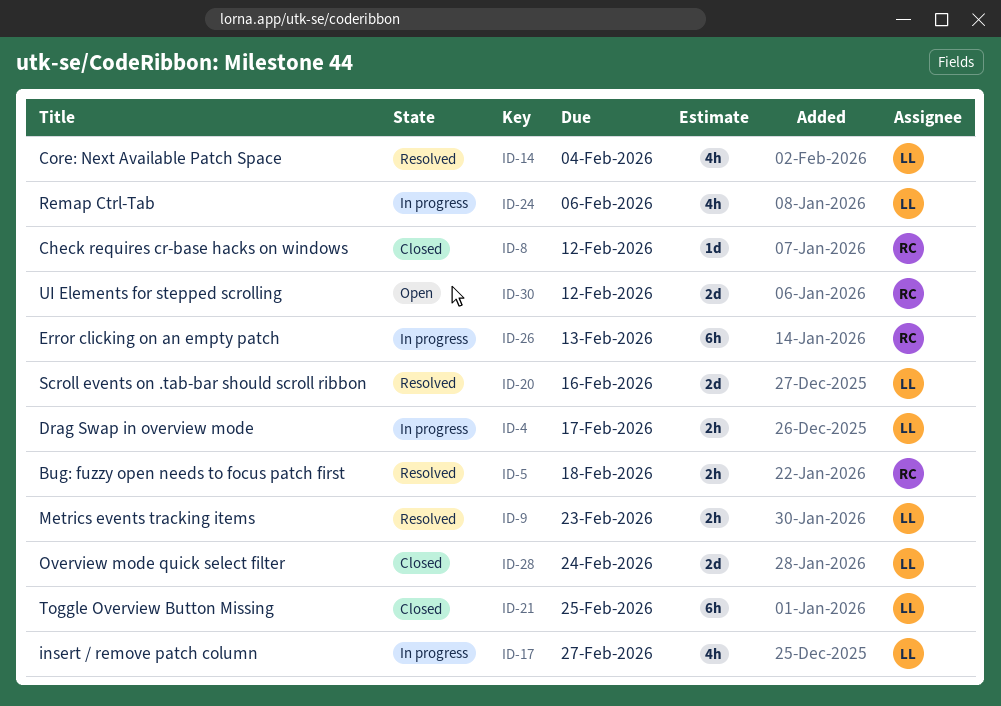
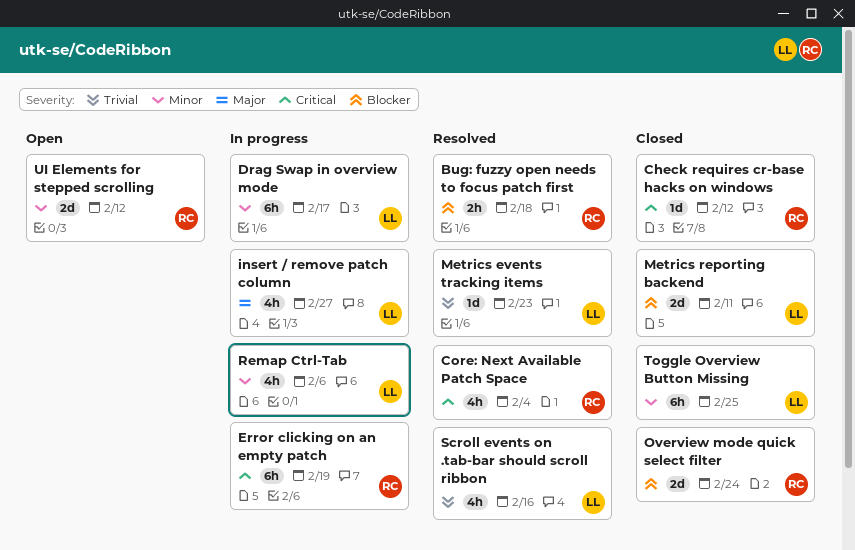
Core: Next Available Patch Space, owner: LL -> RC
Drag Swap in overview mode, estimate: 2h -> 6h
Error clicking on an empty patch, due: Feb 13 -> Feb 19
Metrics events tracking items, estimate: 2h -> 1d
Metrics reporting backend: none -> present
Overview mode quick select filter, owner: LL -> RC
Scroll events on .tab-bar should scroll ribbon, estimate: 2d -> 4h

